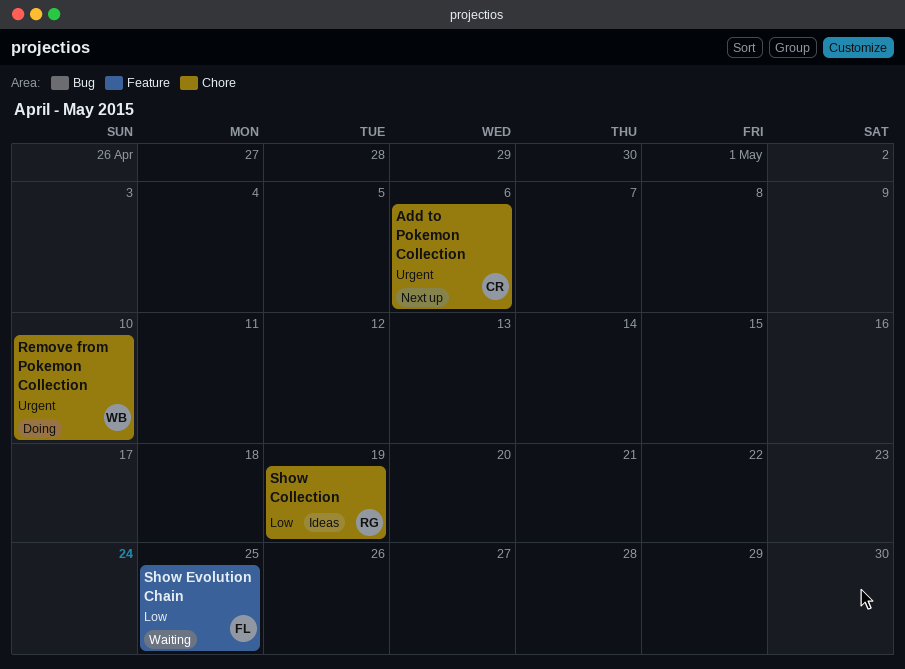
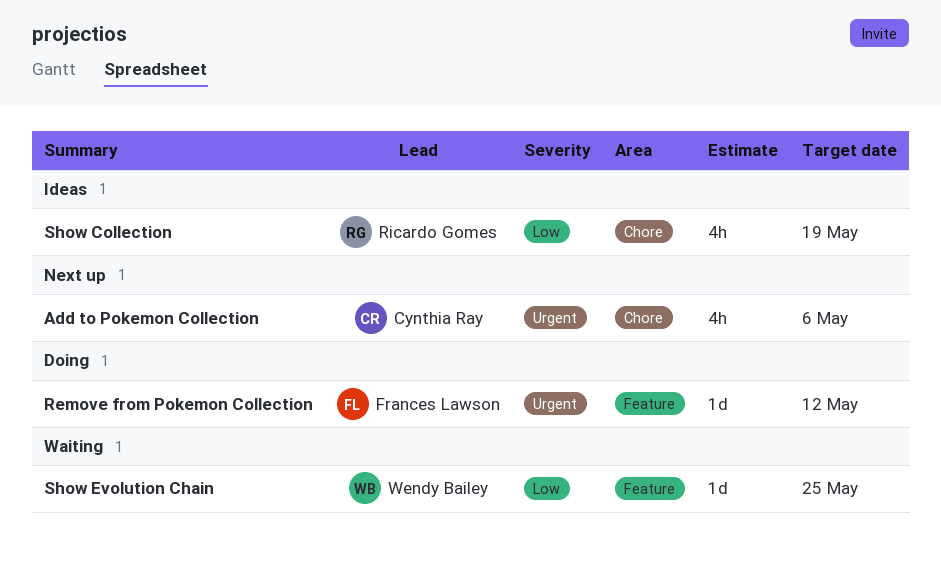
Remove from Pokemon Collection, owner: Wendy Bailey -> Frances Lawson
Remove from Pokemon Collection, label: Chore -> Feature
Remove from Pokemon Collection, due: May 10 -> May 12
Show Evolution Chain, owner: Frances Lawson -> Wendy Bailey

